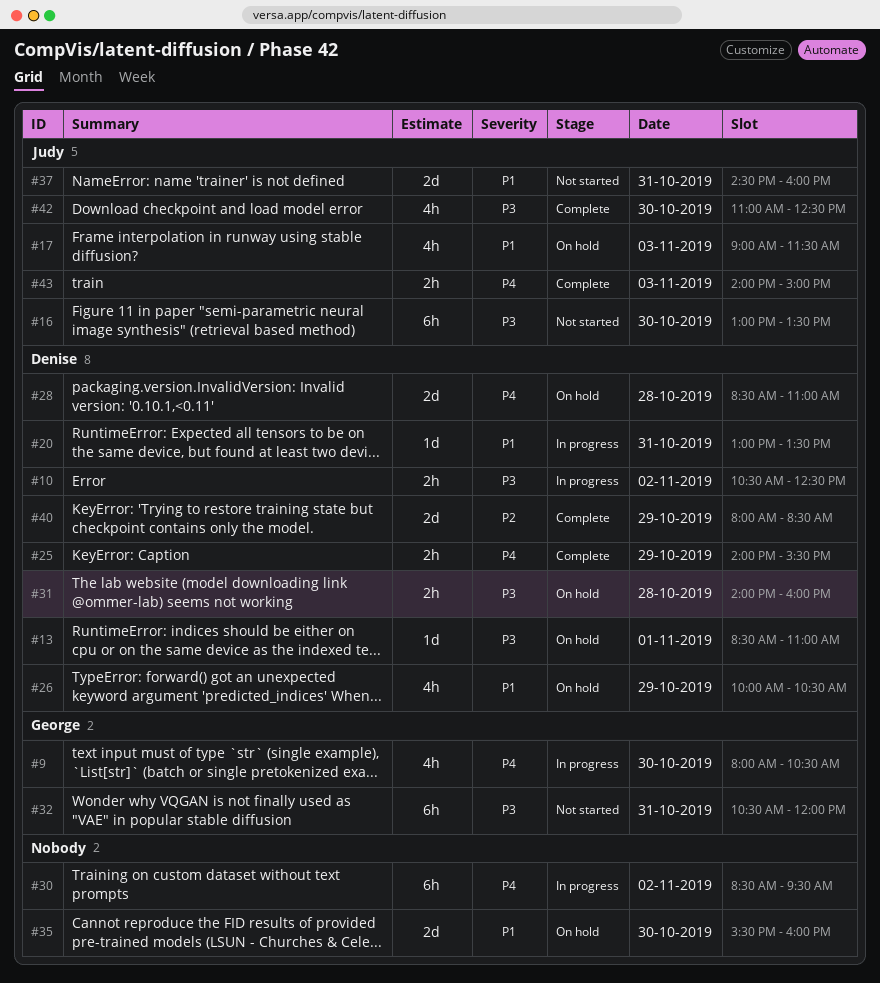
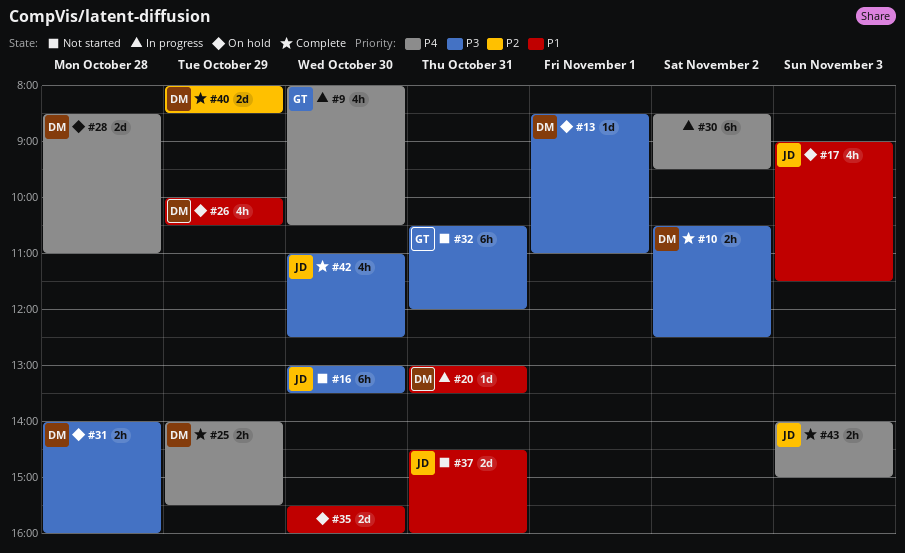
#10, status: In progress -> Complete

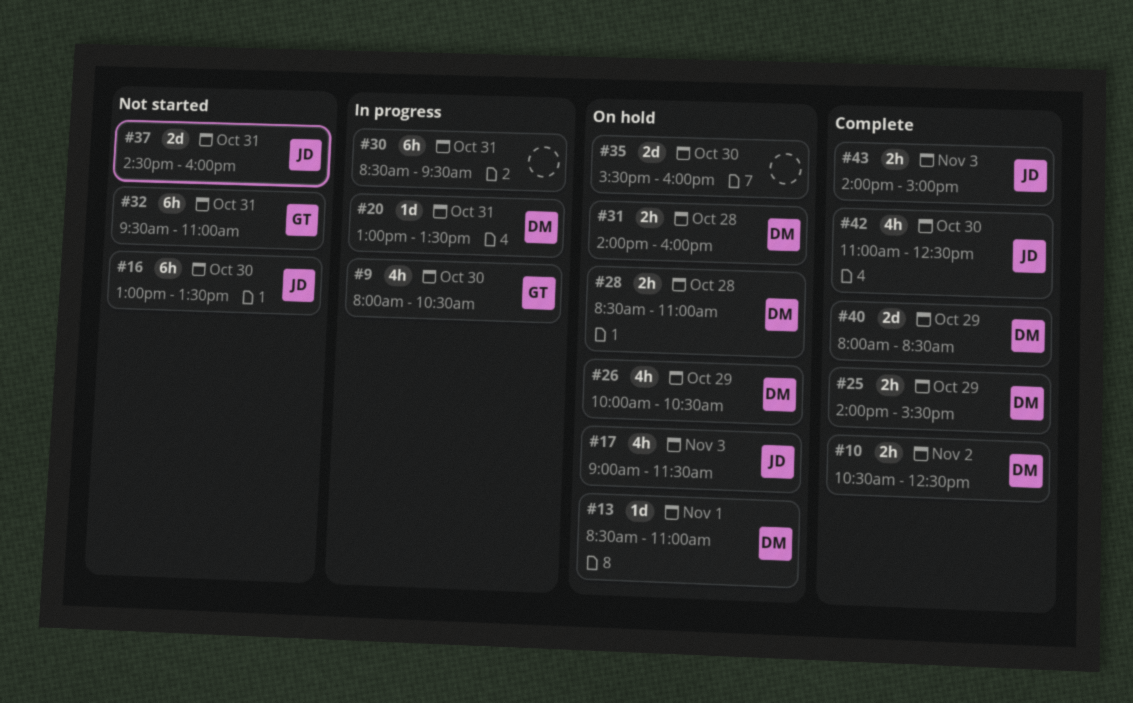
#28, estimate: 2d -> 2h
#30, day: Nov 2 -> Oct 31
#32, begins: 10:30 -> 09:30
#32, ends: 12:00 -> 11:00

